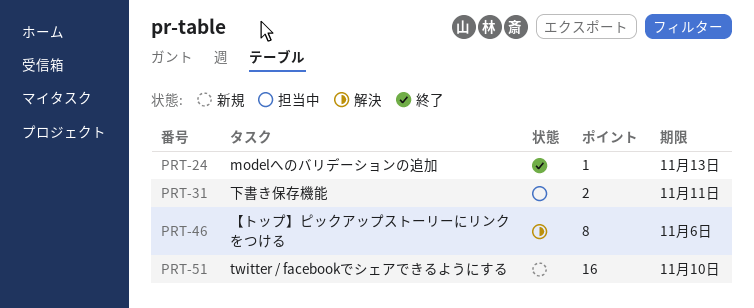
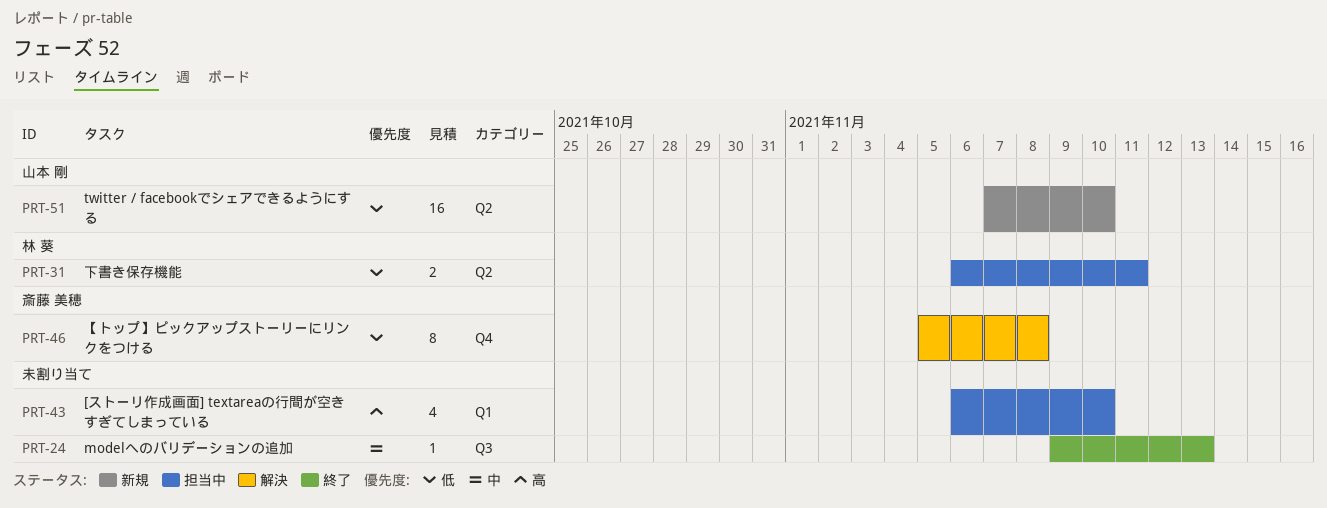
PRT-43: none -> present
PRT-46, due: Nov 6 -> Nov 8

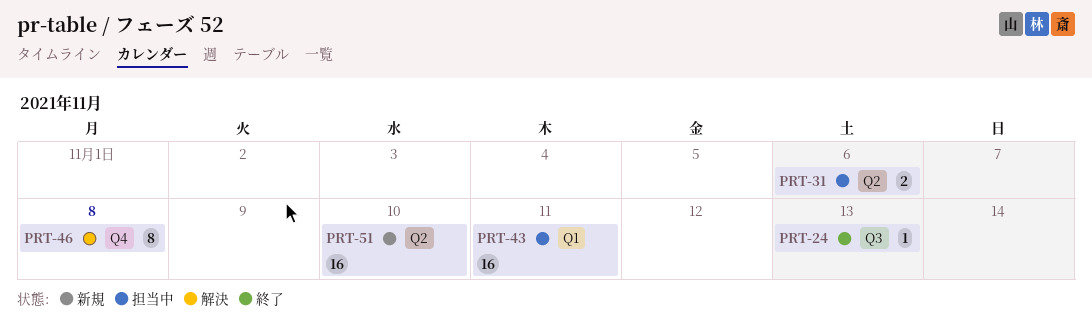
PRT-31, due: Nov 11 -> Nov 6
PRT-43, estimate: 4 -> 16
PRT-43, due: Nov 10 -> Nov 11

